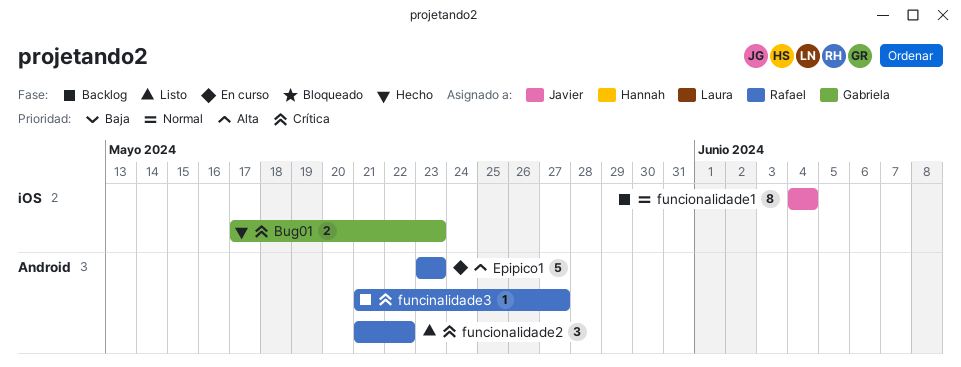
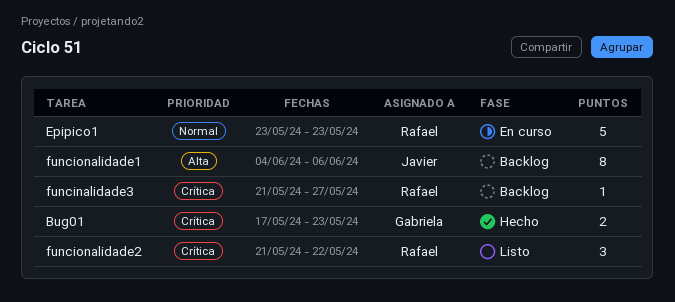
Epipico1, priority: Alta -> Normal
funcionalidade1, priority: Normal -> Alta
funcionalidade1, due: Jun 4 -> Jun 6

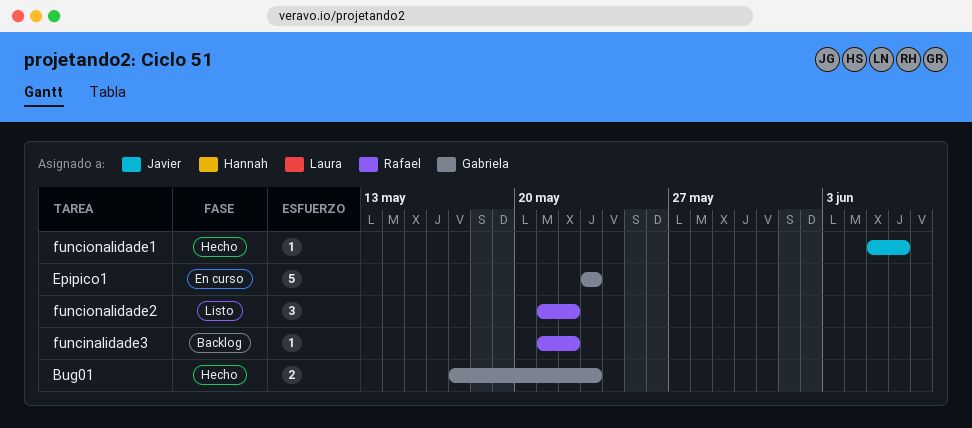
Epipico1, owner: Rafael -> Gabriela
funcinalidade3, due: May 27 -> May 22
funcionalidade1, status: Backlog -> Hecho
funcionalidade1, estimate: 8 -> 1
funcionalidade1, start: Jun 4 -> Jun 5

